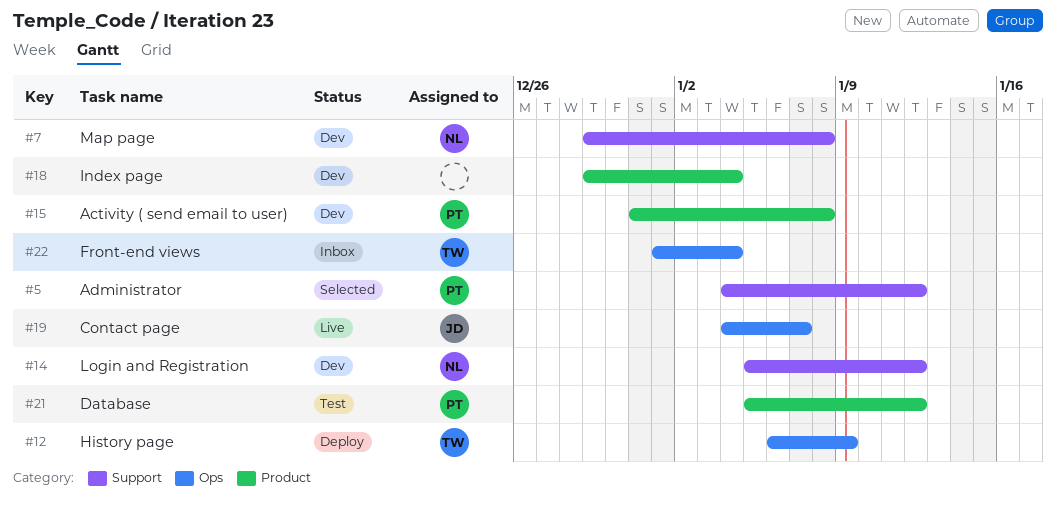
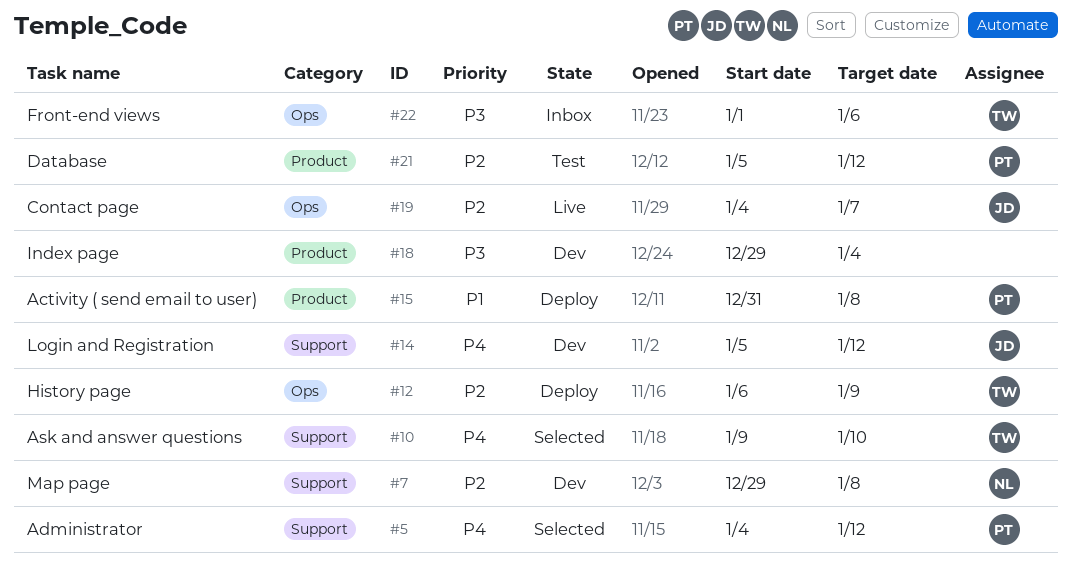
#10: none -> present
#14, owner: NL -> JD
#15, status: Dev -> Deploy
#22, due: Jan 4 -> Jan 6

